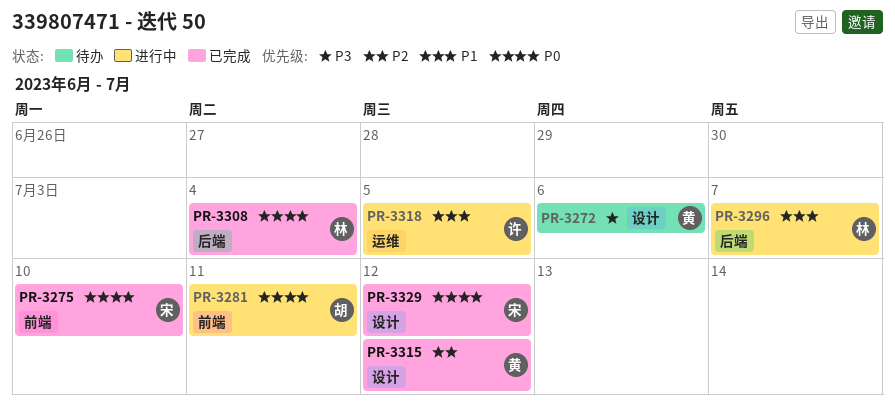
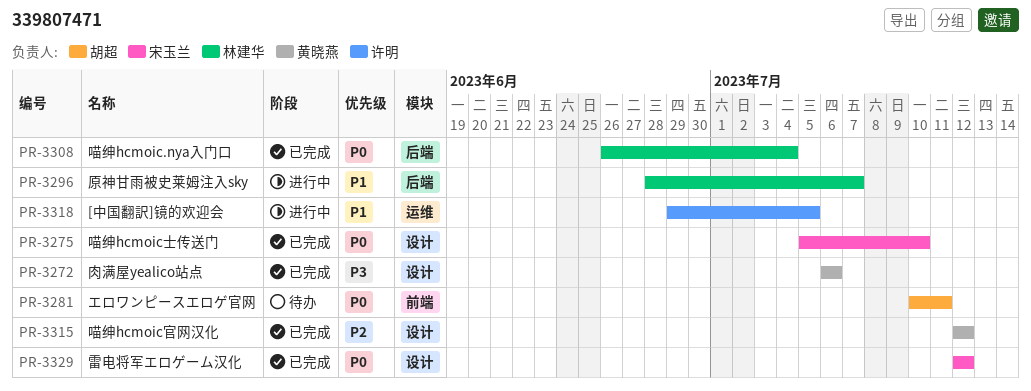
PR-3272, status: 待办 -> 已完成
PR-3275, label: 前端 -> 设计
PR-3281, status: 进行中 -> 待办

